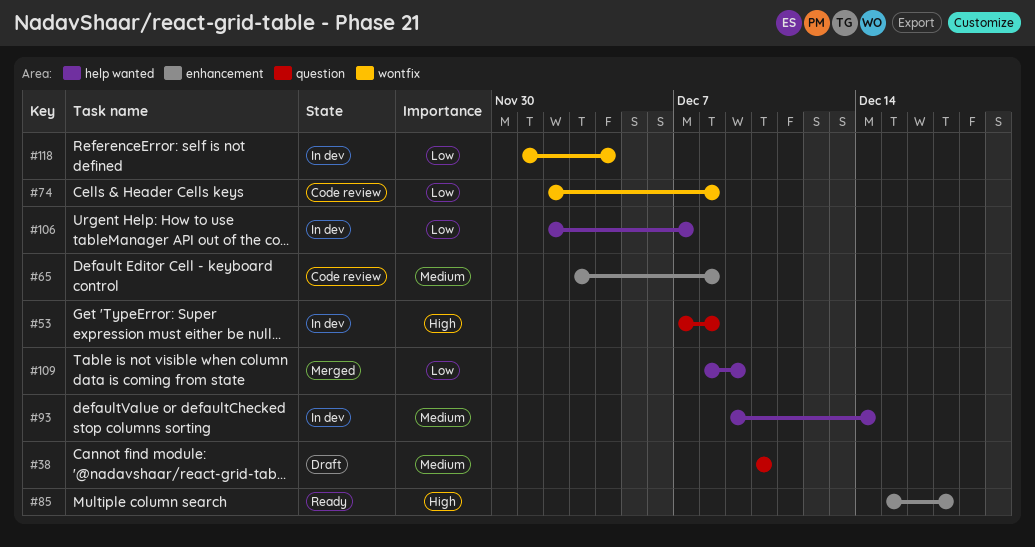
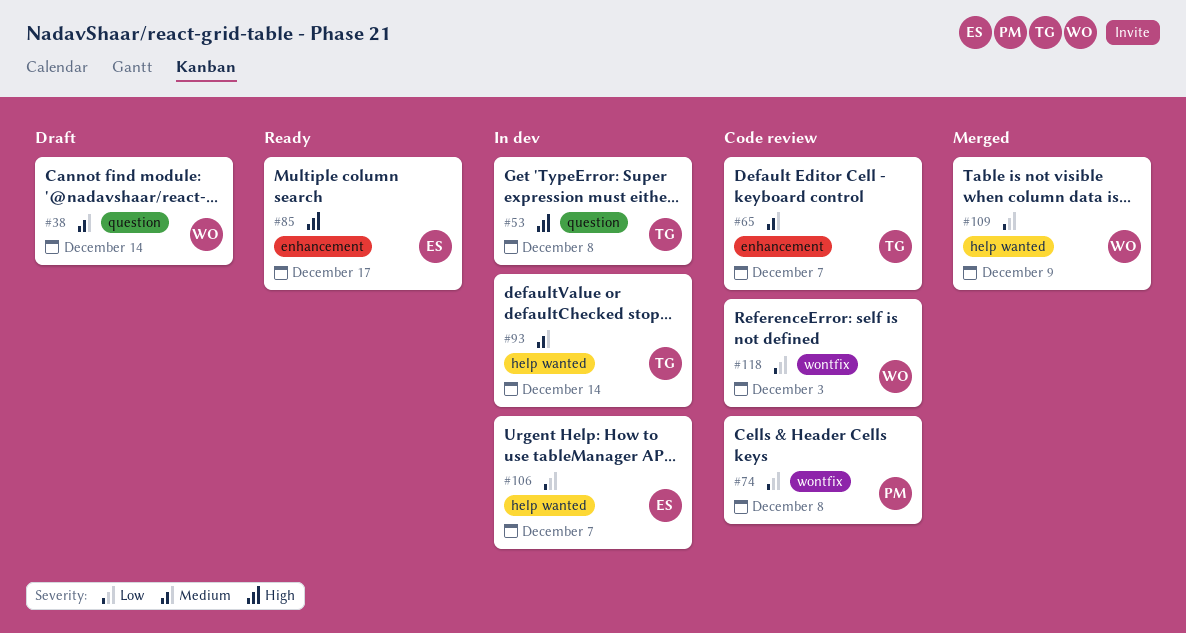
#38, due: Dec 10 -> Dec 14
#65, due: Dec 8 -> Dec 7
#118, status: In dev -> Code review
#118, due: Dec 4 -> Dec 3

